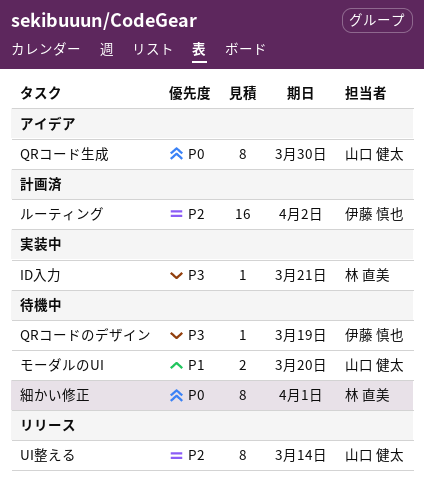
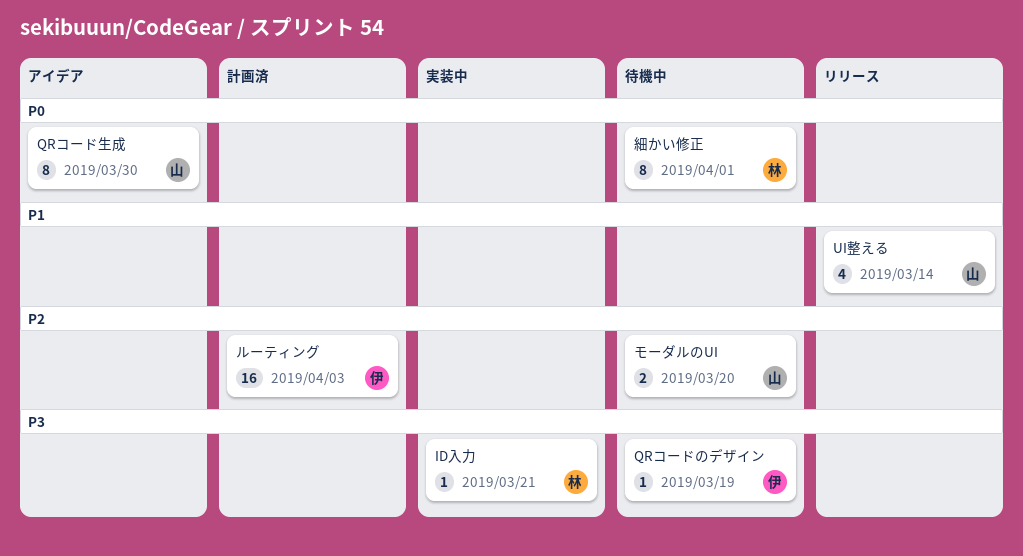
UI整える, priority: P2 -> P1
UI整える, estimate: 8 -> 4
モーダルのUI, priority: P1 -> P2
ルーティング, due: Apr 2 -> Apr 3

